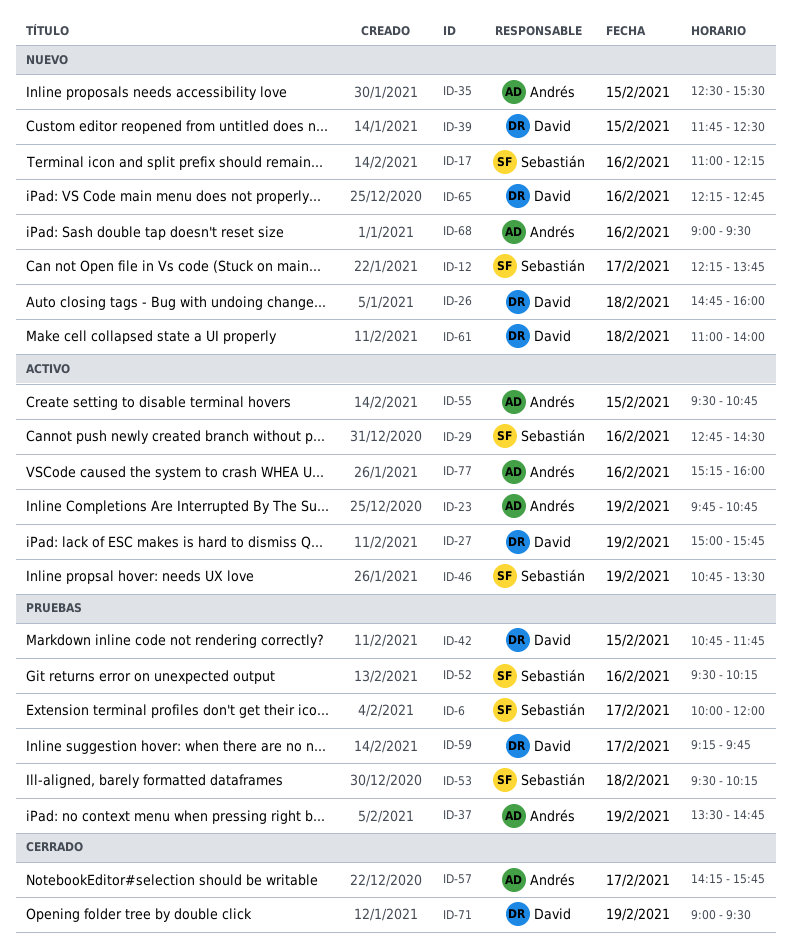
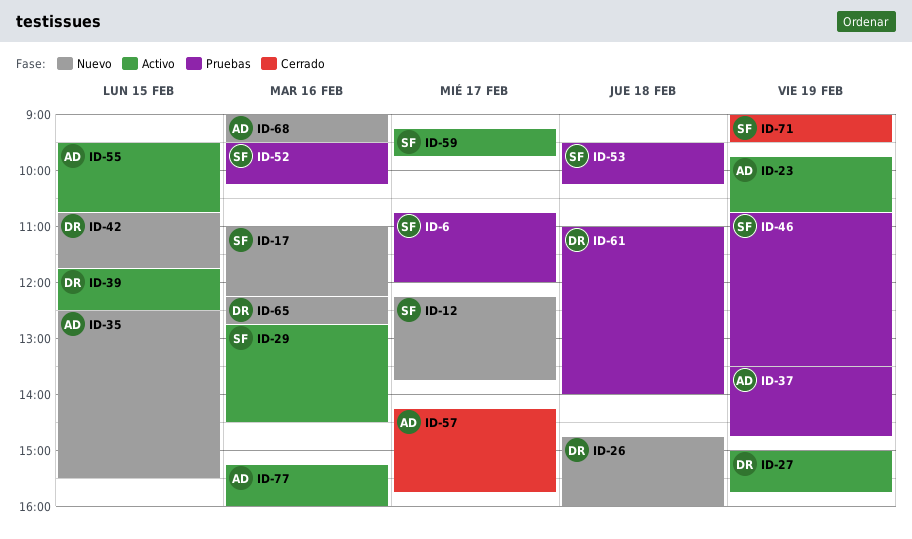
ID-6, begins: 10:00 -> 10:45
ID-39, status: Nuevo -> Activo
ID-42, status: Pruebas -> Nuevo
ID-46, status: Activo -> Pruebas
ID-59, status: Pruebas -> Activo
ID-59, owner: David -> Sebastián
ID-61, status: Nuevo -> Pruebas
ID-71, owner: David -> Sebastián

